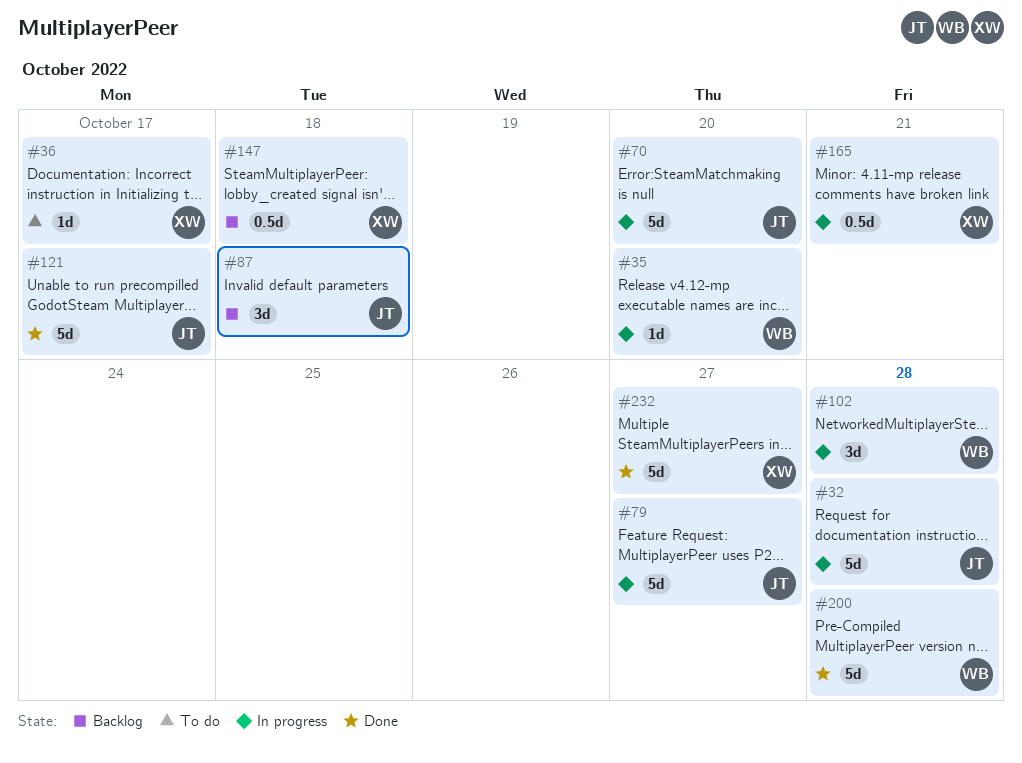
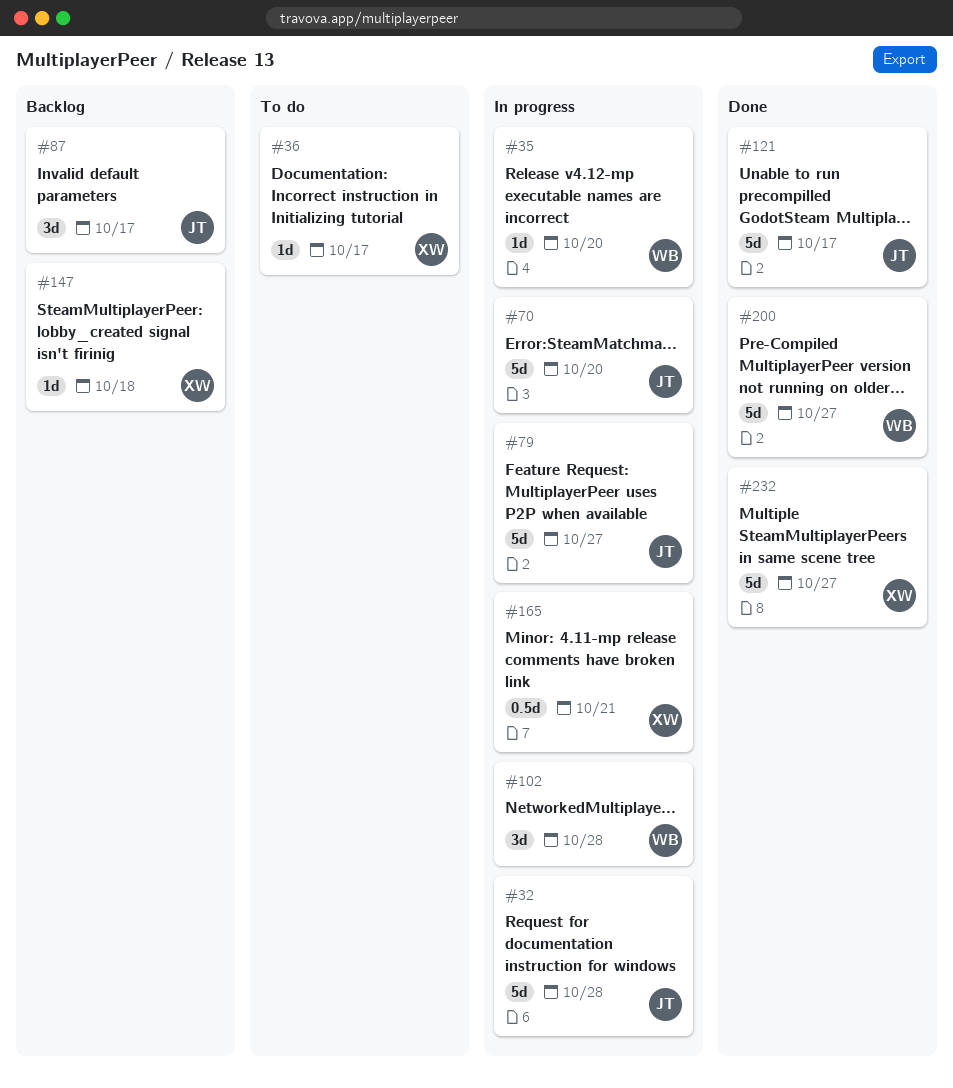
#87, due: Oct 18 -> Oct 17
#147, estimate: 0.5d -> 1d
#200, due: Oct 28 -> Oct 27

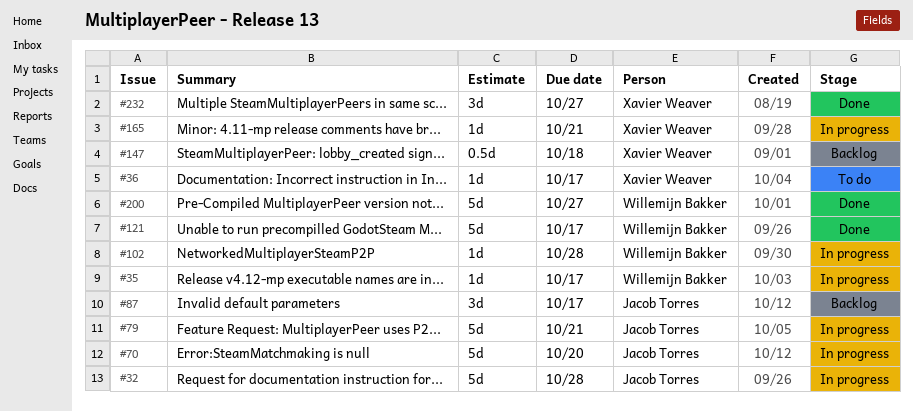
#35, due: Oct 20 -> Oct 17
#79, due: Oct 27 -> Oct 21
#102, estimate: 3d -> 1d
#121, owner: Jacob Torres -> Willemijn Bakker
#147, estimate: 1d -> 0.5d
#165, estimate: 0.5d -> 1d
#232, estimate: 5d -> 3d

